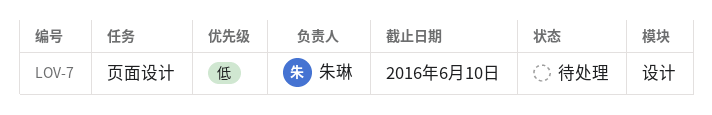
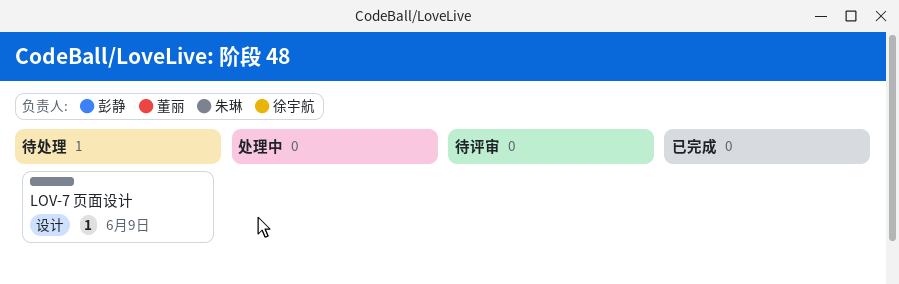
LOV-7, due: Jun 10 -> Jun 9

